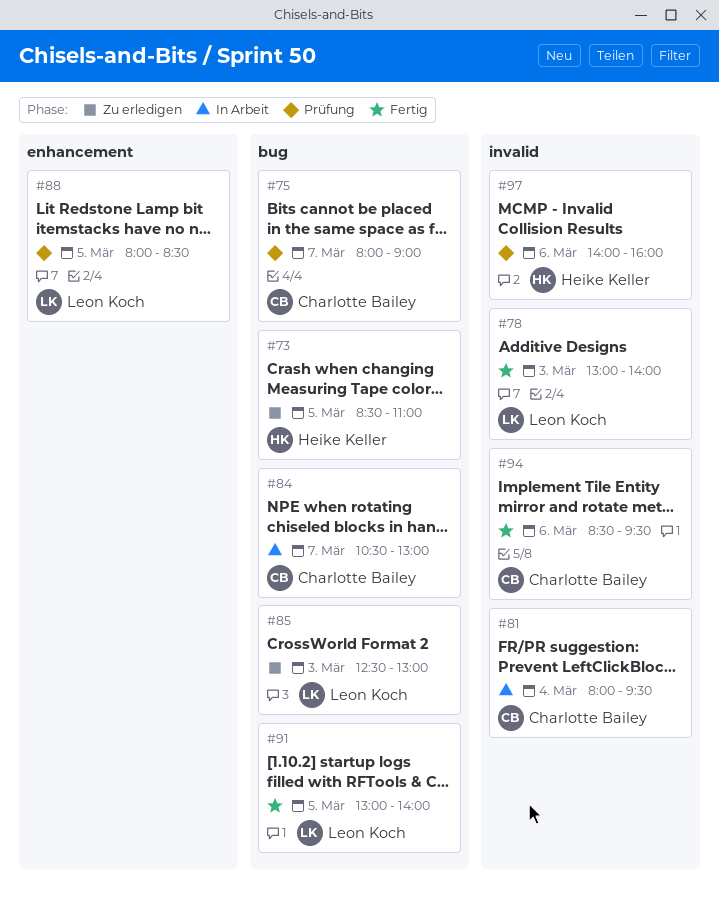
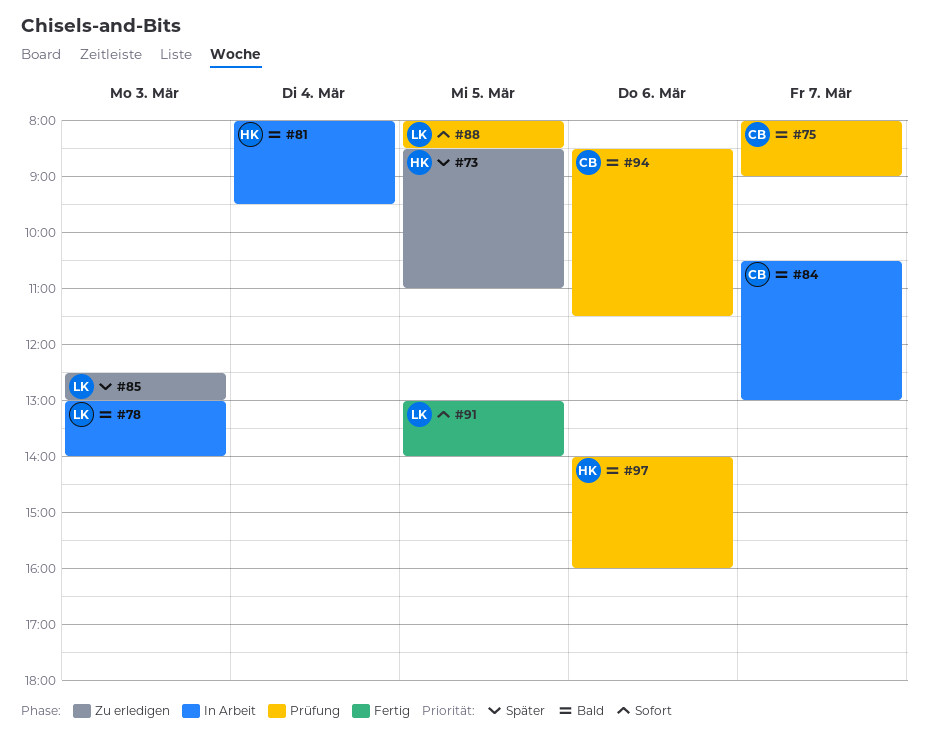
#78, status: Fertig -> In Arbeit
#81, owner: Charlotte Bailey -> Heike Keller
#94, status: Fertig -> Prüfung
#94, ends: 09:30 -> 11:30

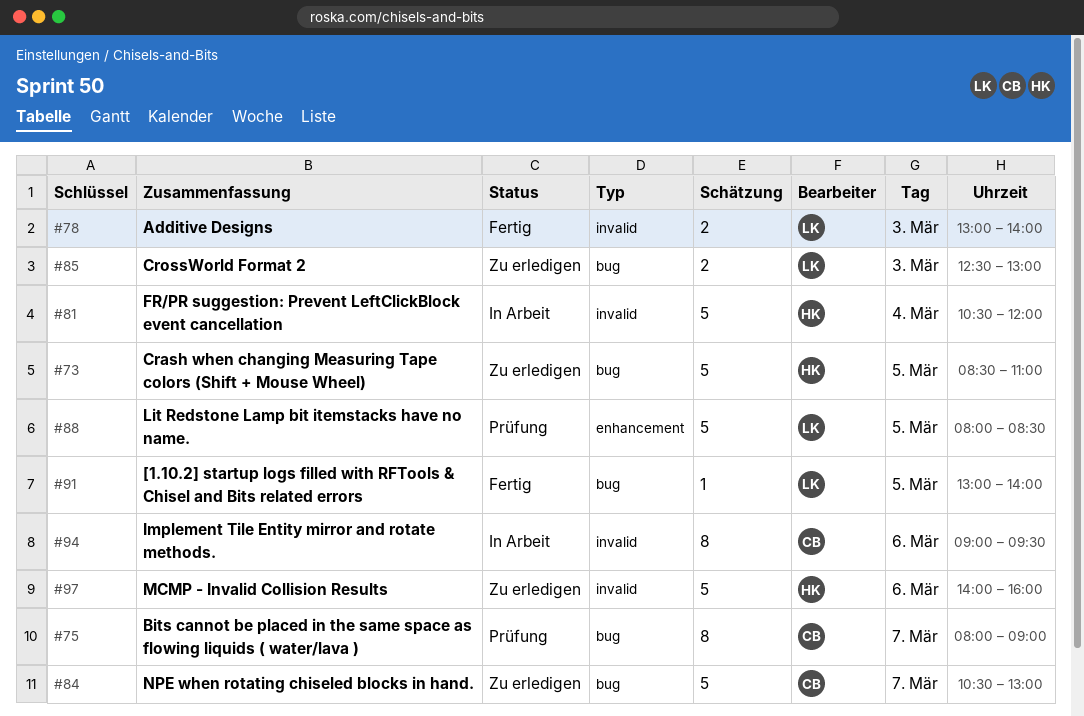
#78, status: In Arbeit -> Fertig
#81, begins: 08:00 -> 10:30
#81, ends: 09:30 -> 12:00
#84, status: In Arbeit -> Zu erledigen
#94, status: Prüfung -> In Arbeit
#94, begins: 08:30 -> 09:00
#94, ends: 11:30 -> 09:30
#97, status: Prüfung -> Zu erledigen

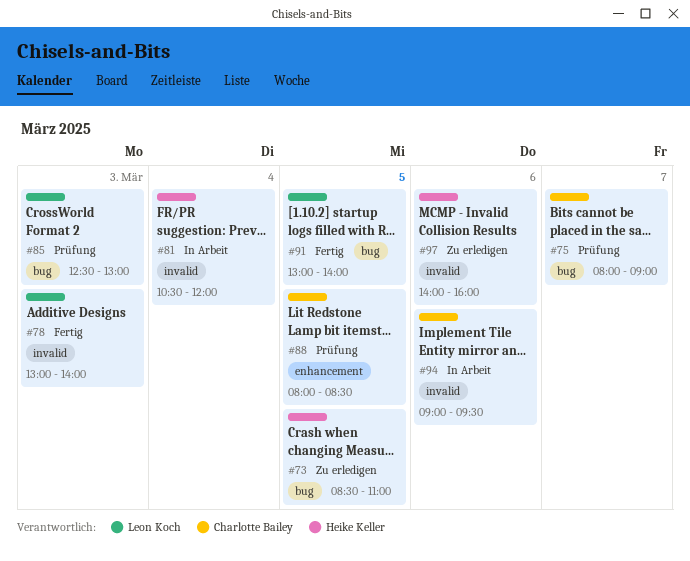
#84: present -> none
#85, status: Zu erledigen -> Prüfung
#88, owner: Leon Koch -> Charlotte Bailey

